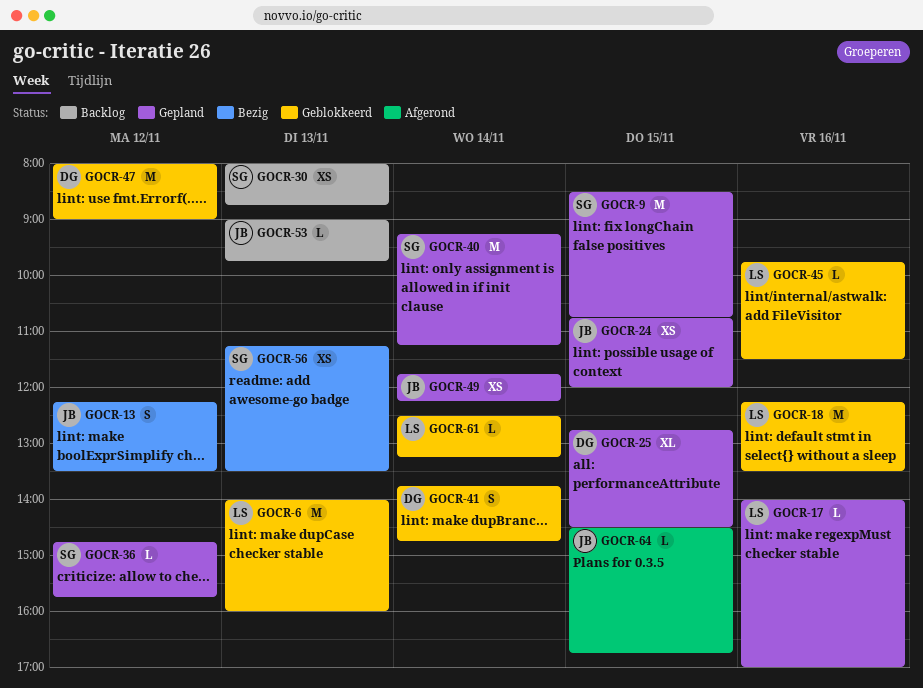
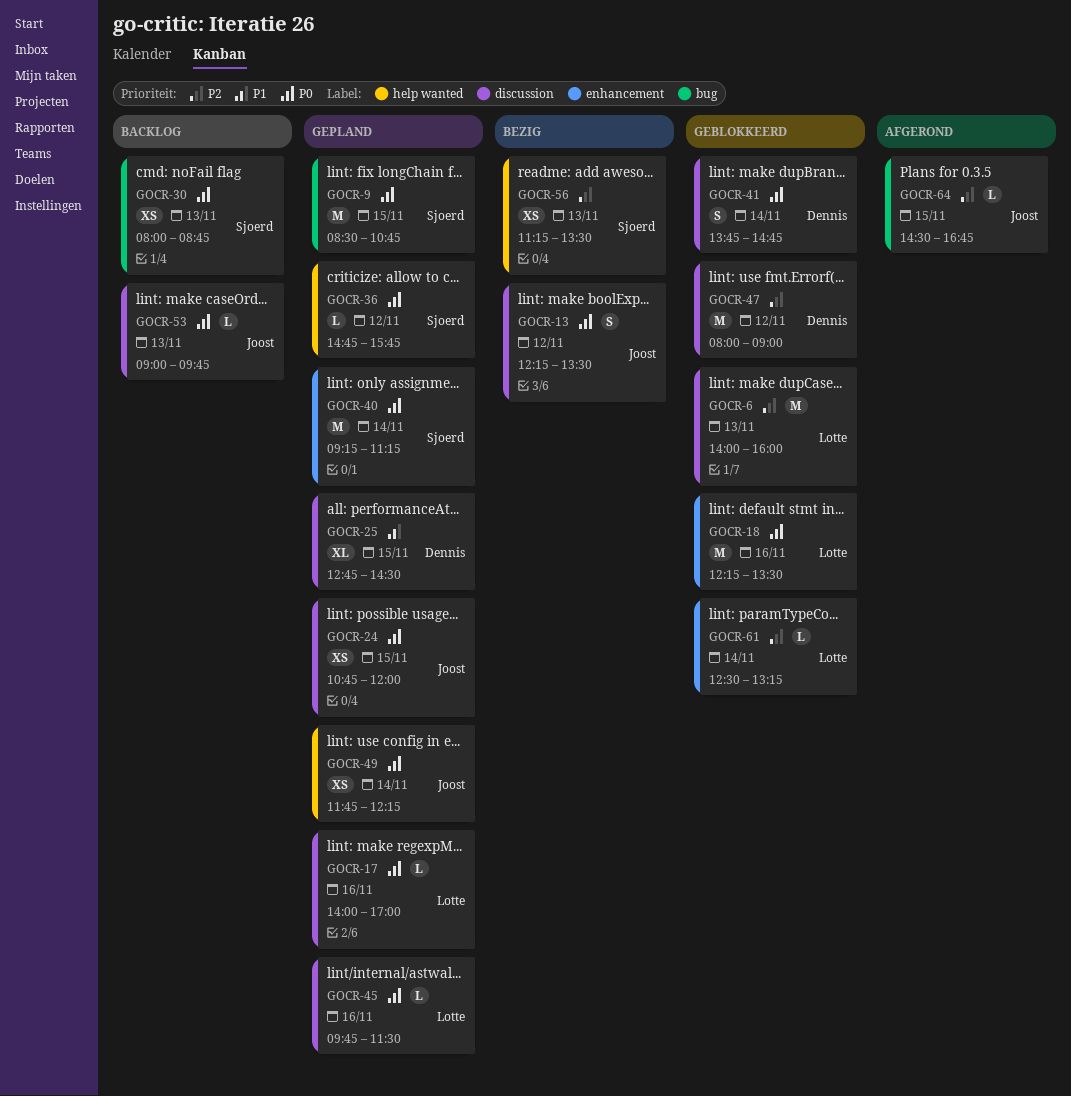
GOCR-45, status: Geblokkeerd -> Gepland

